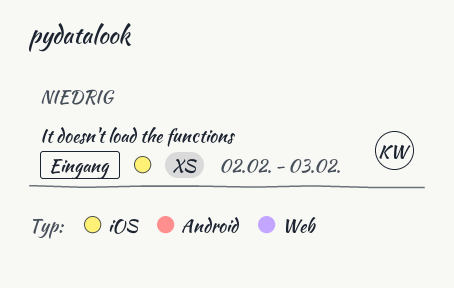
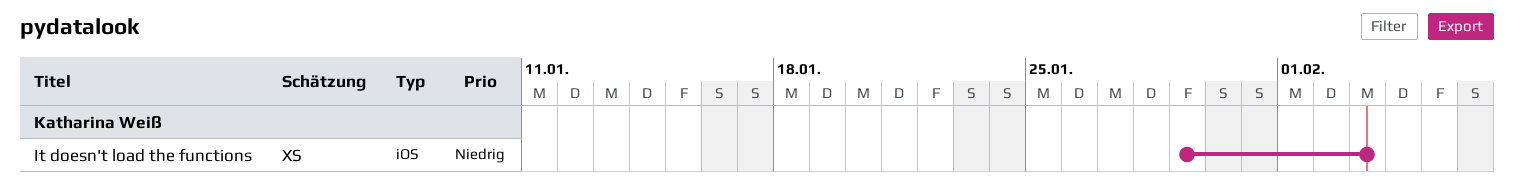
It doesn't load the functions, start: Feb 2 -> Jan 29

